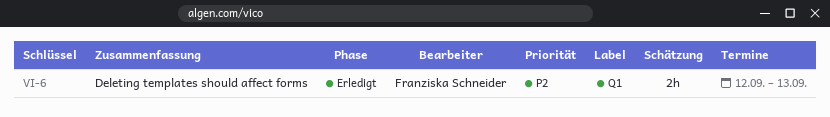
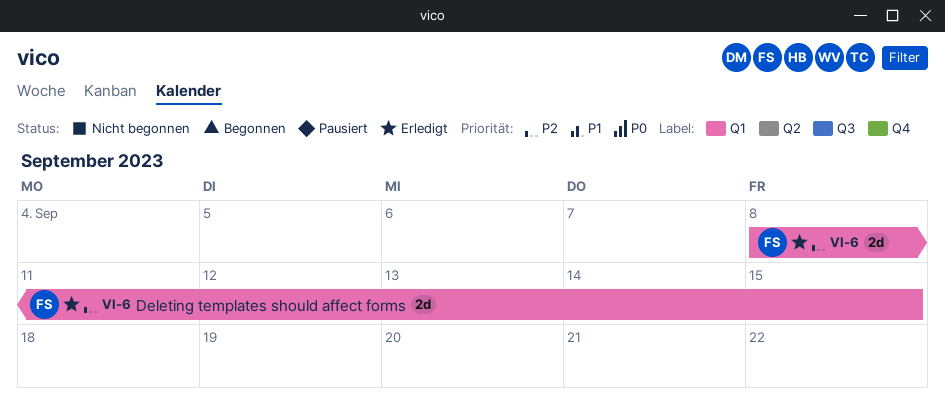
VI-6, estimate: 2h -> 2d
VI-6, start: Sep 12 -> Sep 8
VI-6, due: Sep 13 -> Sep 15

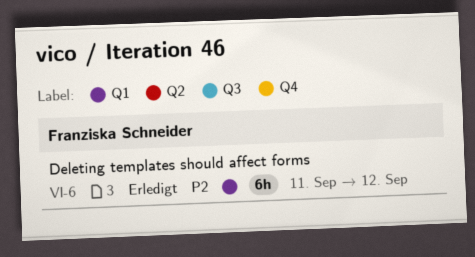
VI-6, estimate: 2d -> 6h
VI-6, start: Sep 8 -> Sep 11
VI-6, due: Sep 15 -> Sep 12

